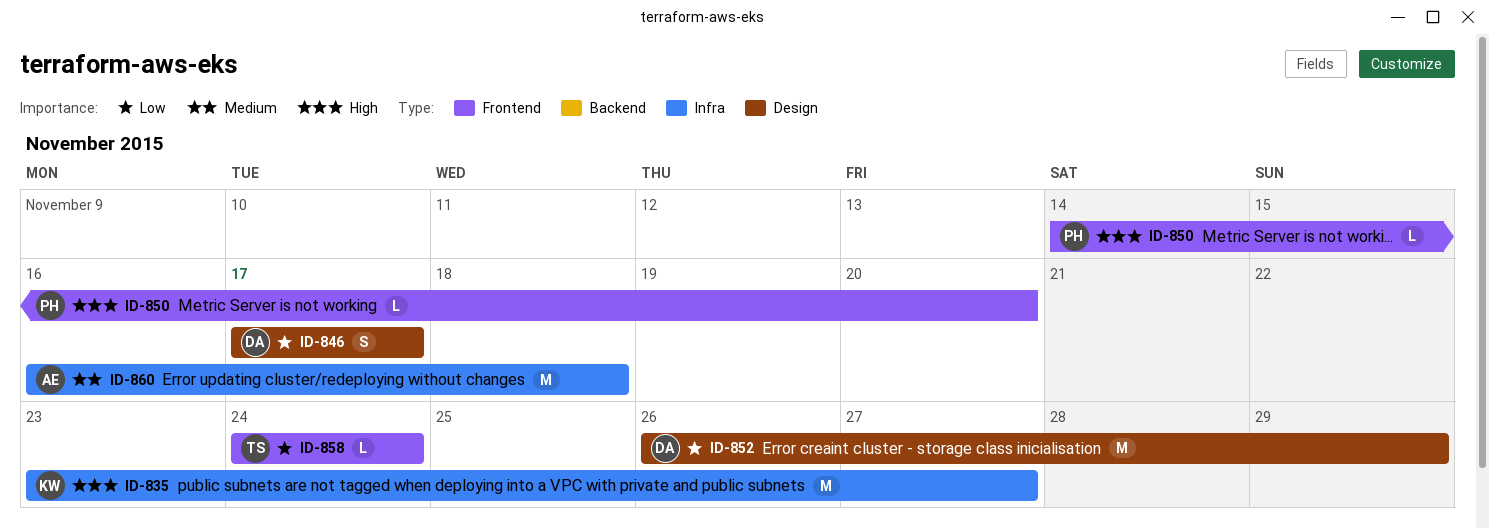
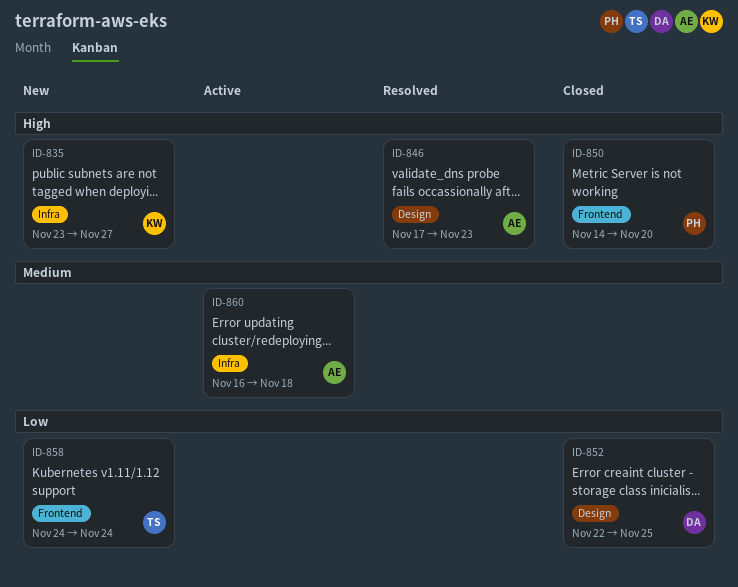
ID-846, owner: DA -> AE
ID-846, priority: Low -> High
ID-846, due: Nov 17 -> Nov 23
ID-852, start: Nov 26 -> Nov 22
ID-852, due: Nov 29 -> Nov 25

